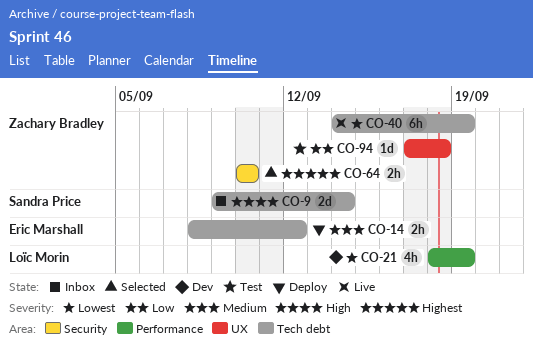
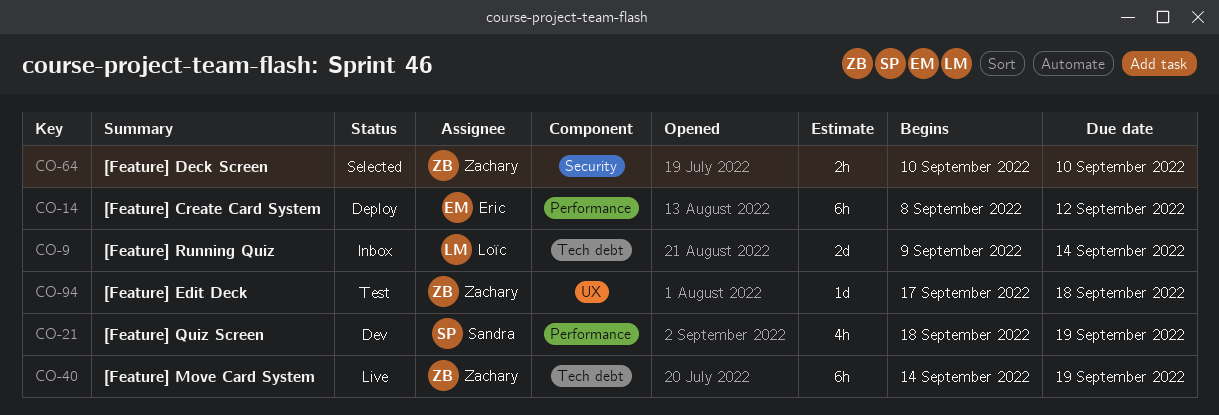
CO-9, owner: Sandra Price -> Loïc Morin
CO-14, label: Tech debt -> Performance
CO-14, estimate: 2h -> 6h
CO-21, owner: Loïc Morin -> Sandra Price

